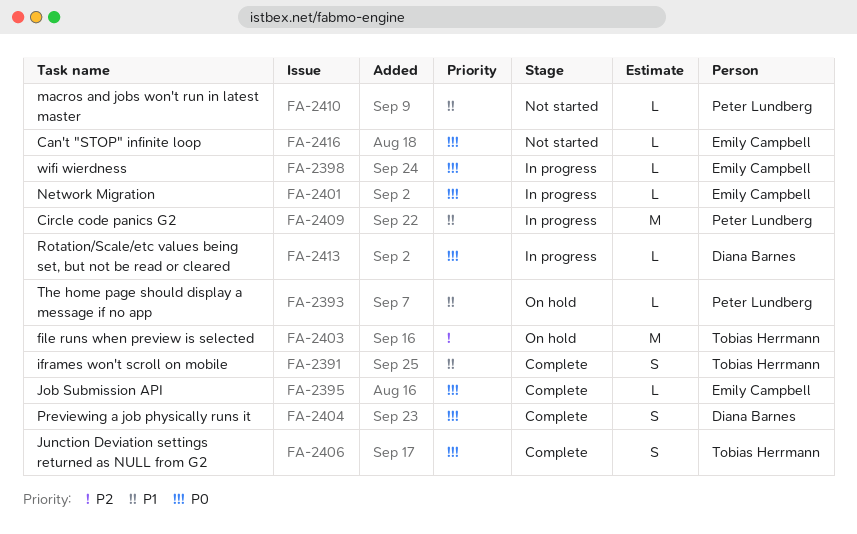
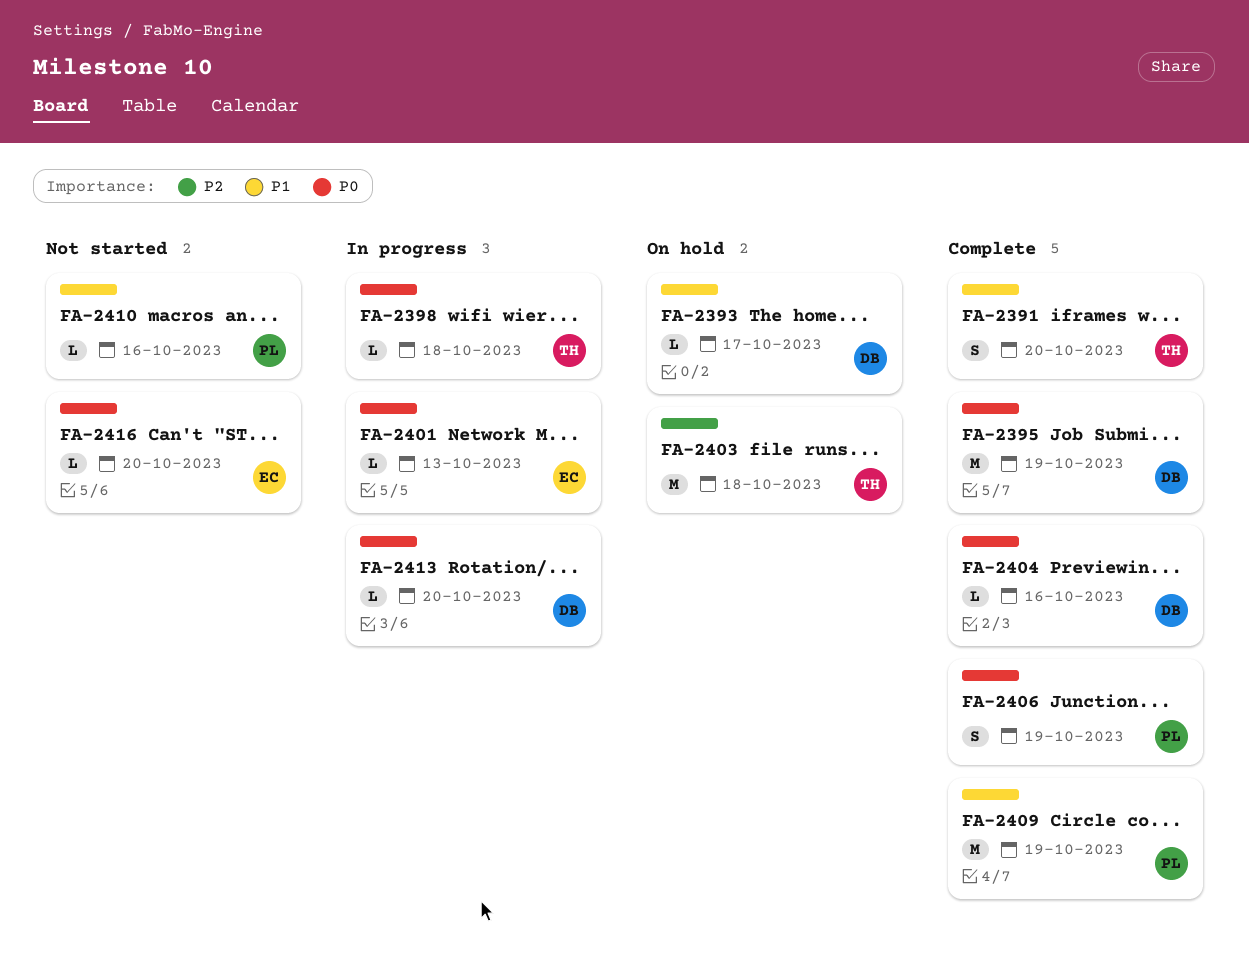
FA-2393, owner: Peter Lundberg -> Diana Barnes
FA-2395, owner: Emily Campbell -> Diana Barnes
FA-2395, estimate: L -> M
FA-2398, owner: Emily Campbell -> Tobias Herrmann
FA-2404, estimate: S -> L
FA-2406, owner: Tobias Herrmann -> Peter Lundberg
FA-2409, status: In progress -> Complete

